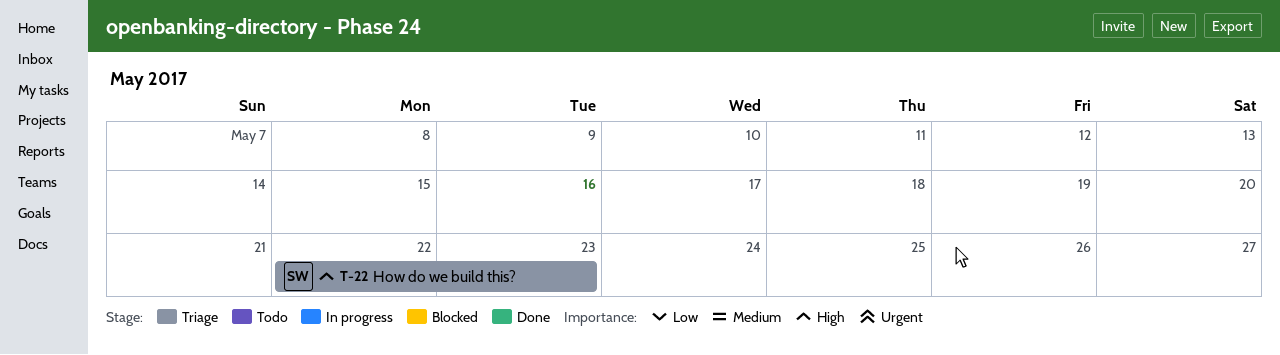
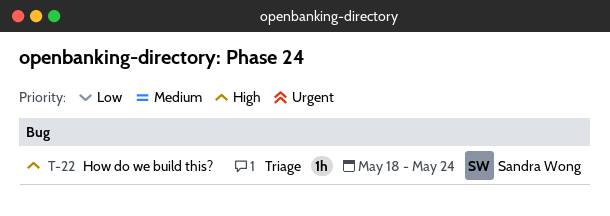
T-22, start: May 22 -> May 18
T-22, due: May 23 -> May 24

